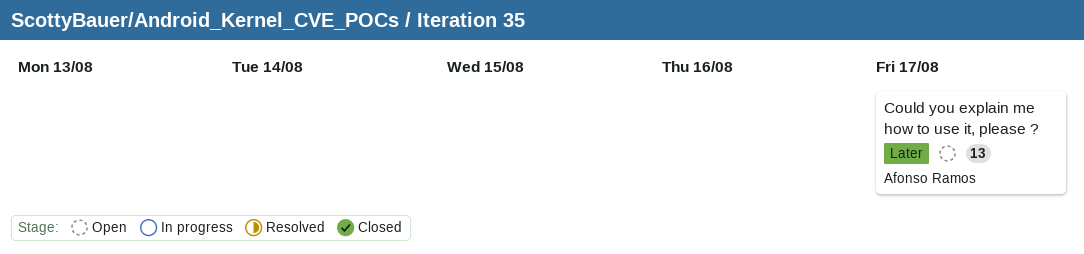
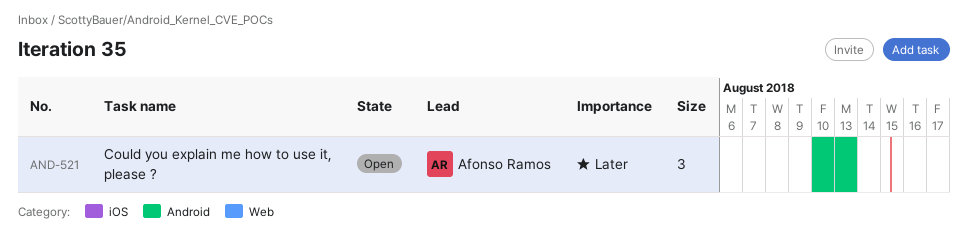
Could you explain me how to use it, please ?, estimate: 13 -> 3
Could you explain me how to use it, please ?, due: Aug 17 -> Aug 13

